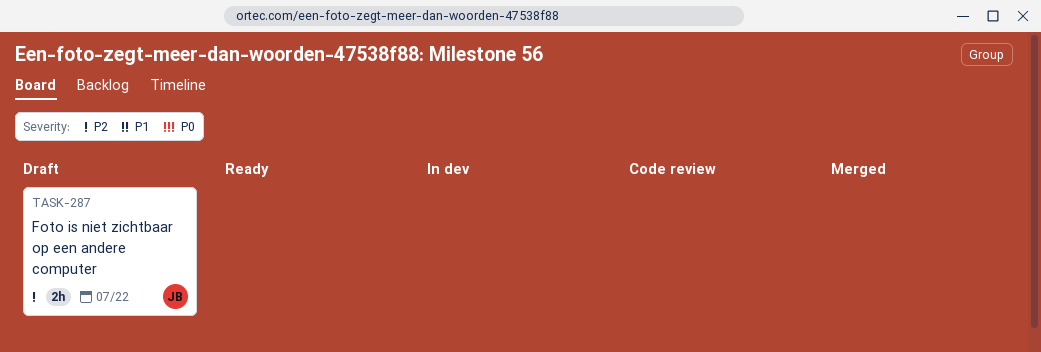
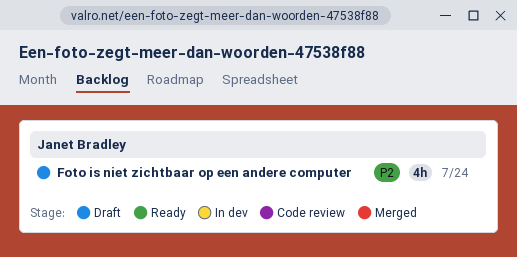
Foto is niet zichtbaar op een andere computer, estimate: 2h -> 4h
Foto is niet zichtbaar op een andere computer, due: Jul 22 -> Jul 24

